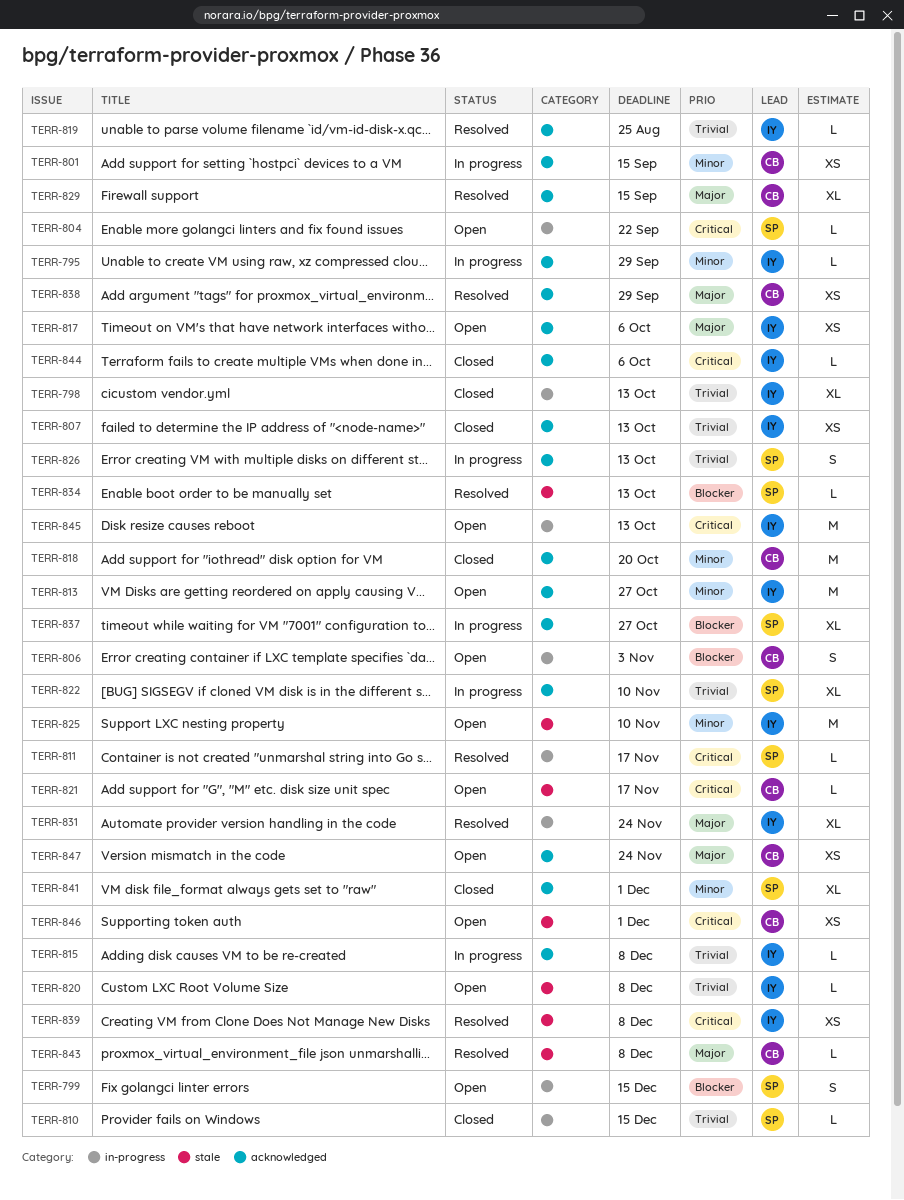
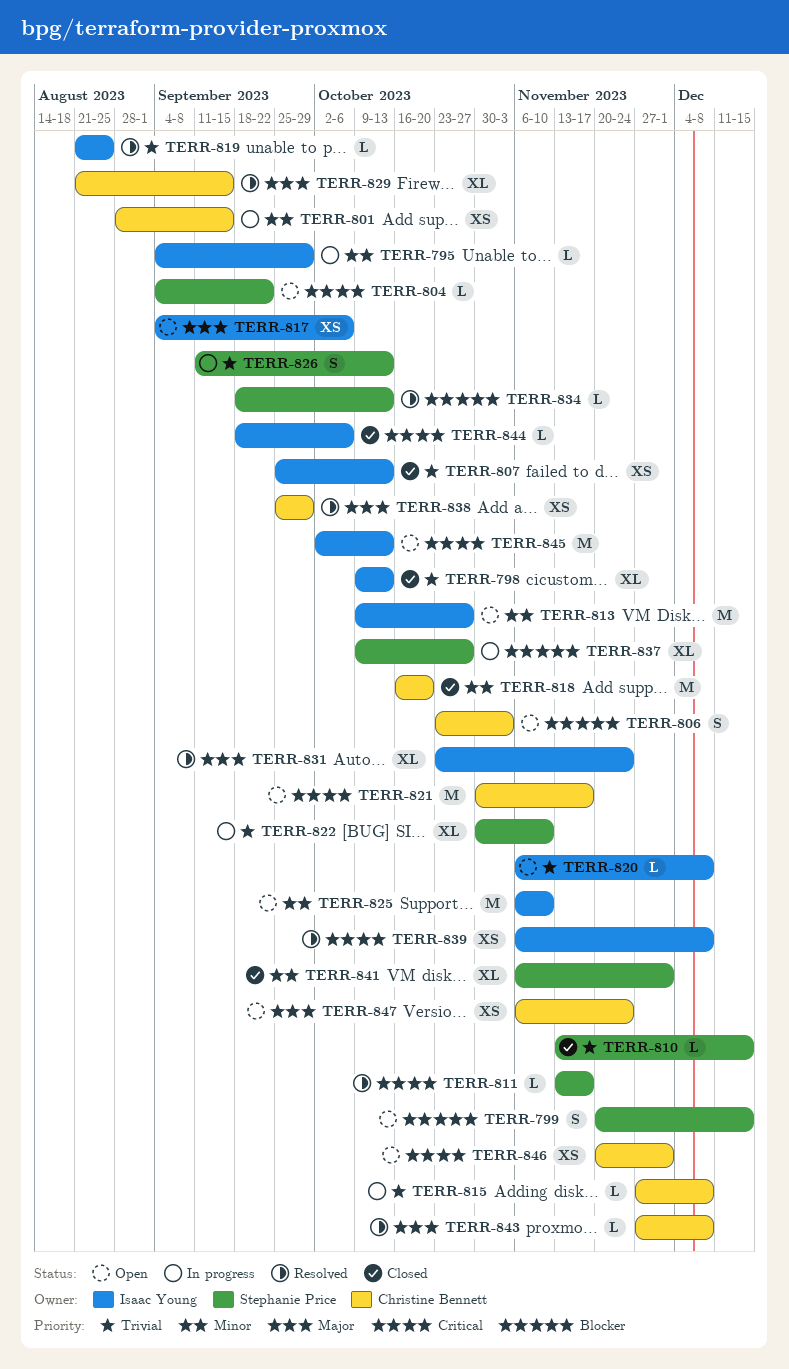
TERR-815, owner: Isaac Young -> Christine Bennett
TERR-821, estimate: L -> M

